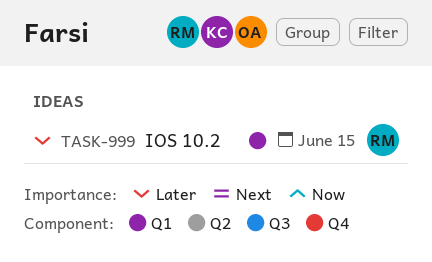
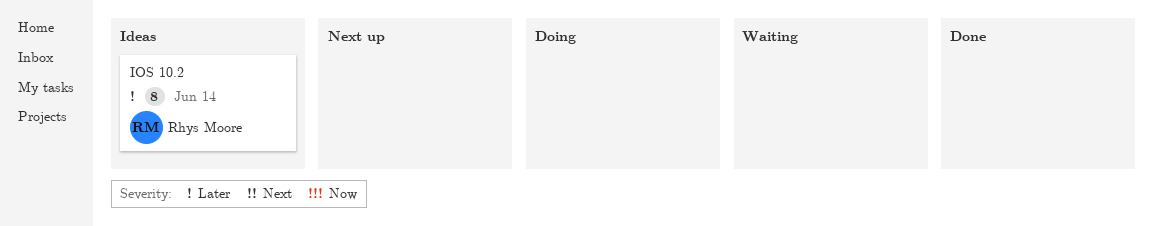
IOS 10.2, due: Jun 15 -> Jun 14

